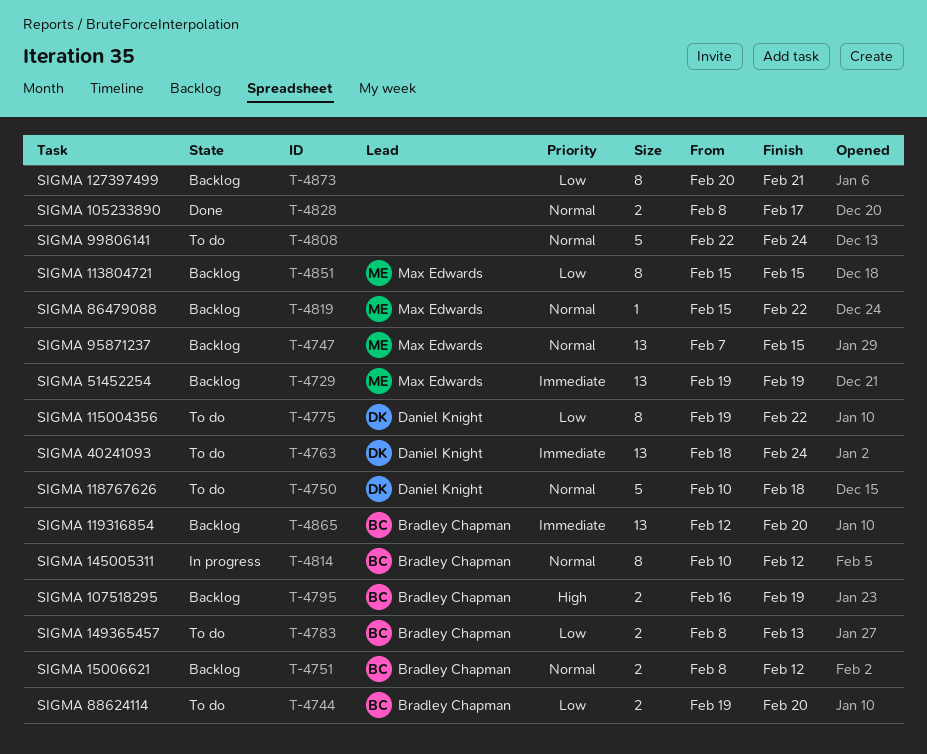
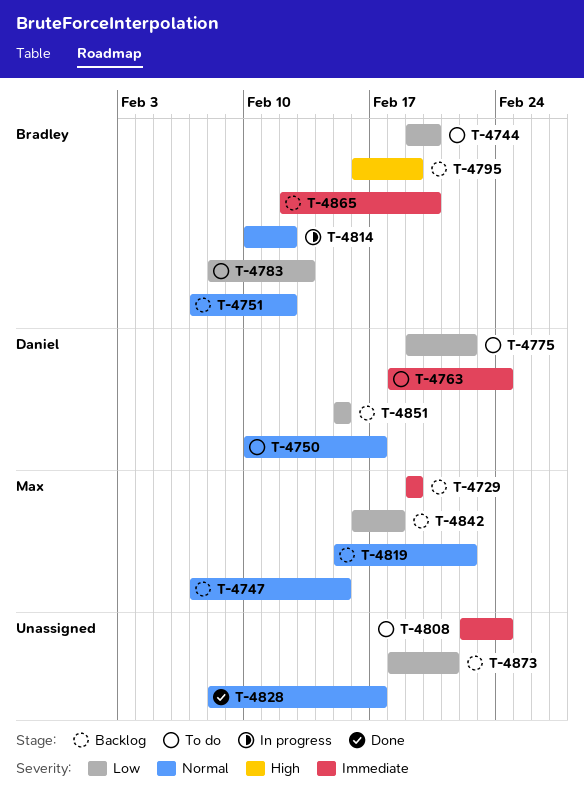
T-4750, due: Feb 18 -> Feb 17
T-4751, start: Feb 8 -> Feb 7
T-4808, priority: Normal -> Immediate
T-4842: none -> present
T-4851, owner: Max Edwards -> Daniel Knight
T-4873, start: Feb 20 -> Feb 18

